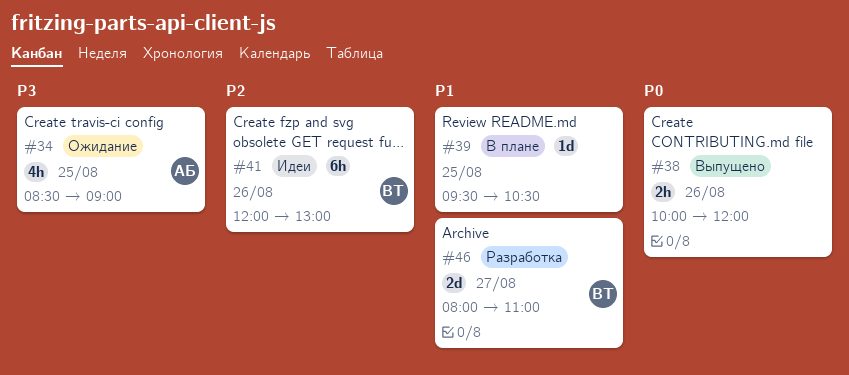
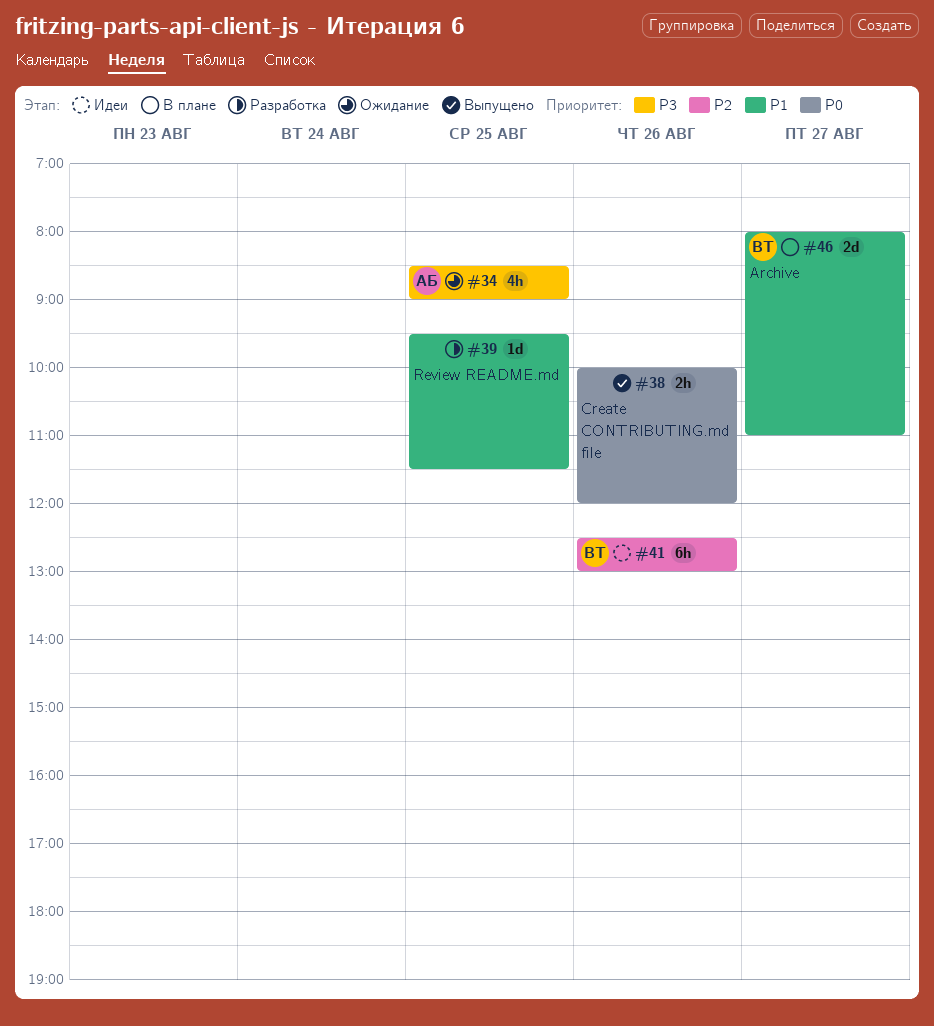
#39, status: В плане -> Разработка
#39, ends: 10:30 -> 11:30
#41, begins: 12:00 -> 12:30
#46, status: Разработка -> В плане

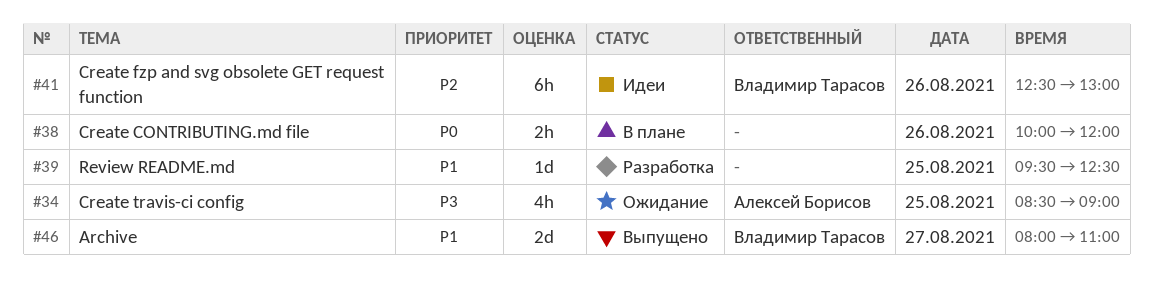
#38, status: Выпущено -> В плане
#39, ends: 11:30 -> 12:30
#46, status: В плане -> Выпущено

